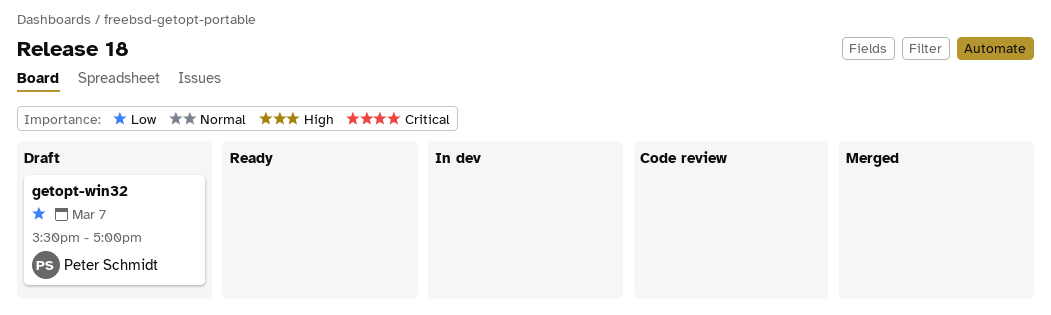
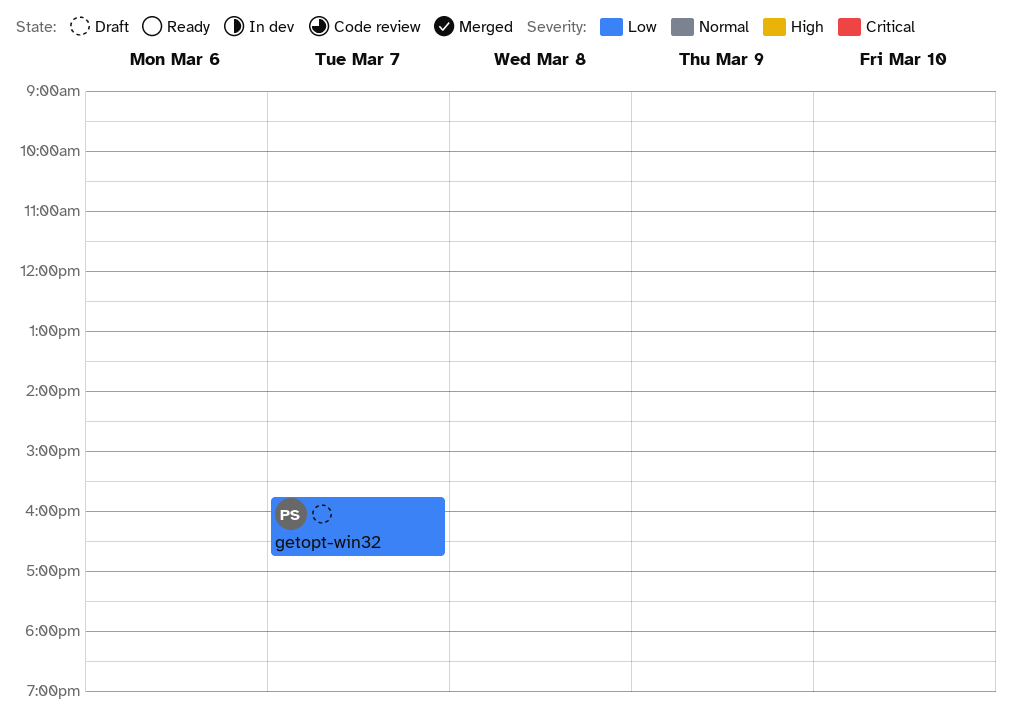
getopt-win32, begins: 15:30 -> 15:45
getopt-win32, ends: 17:00 -> 16:45

